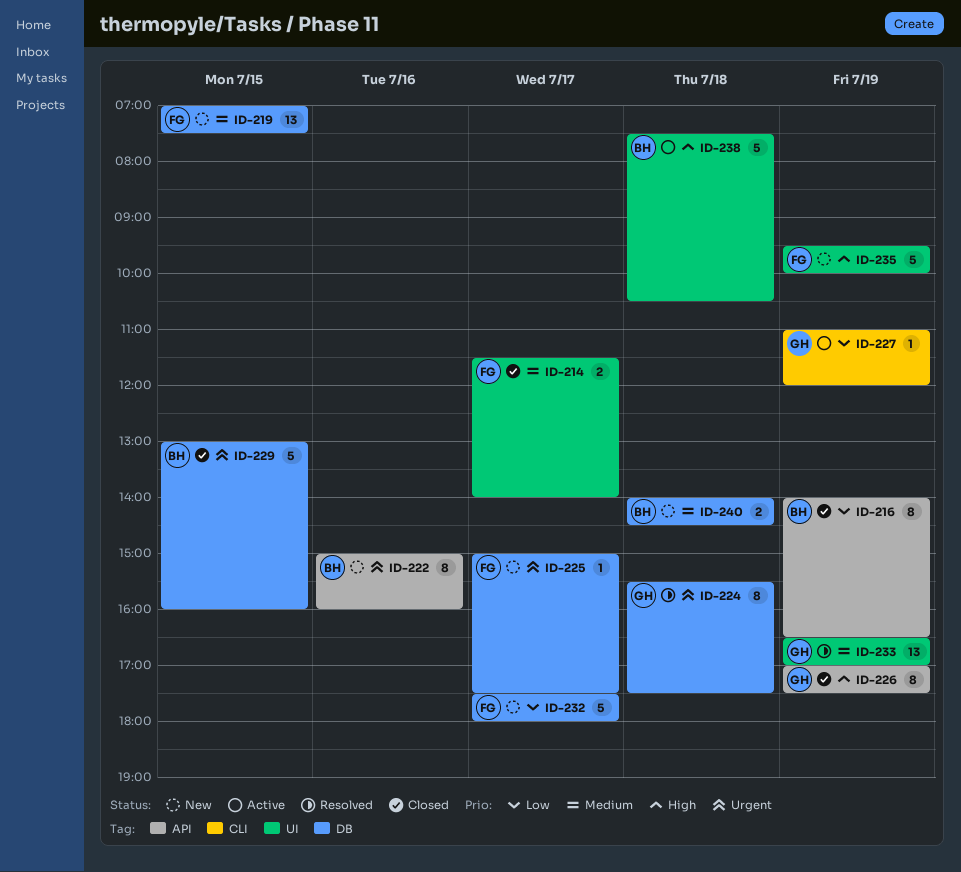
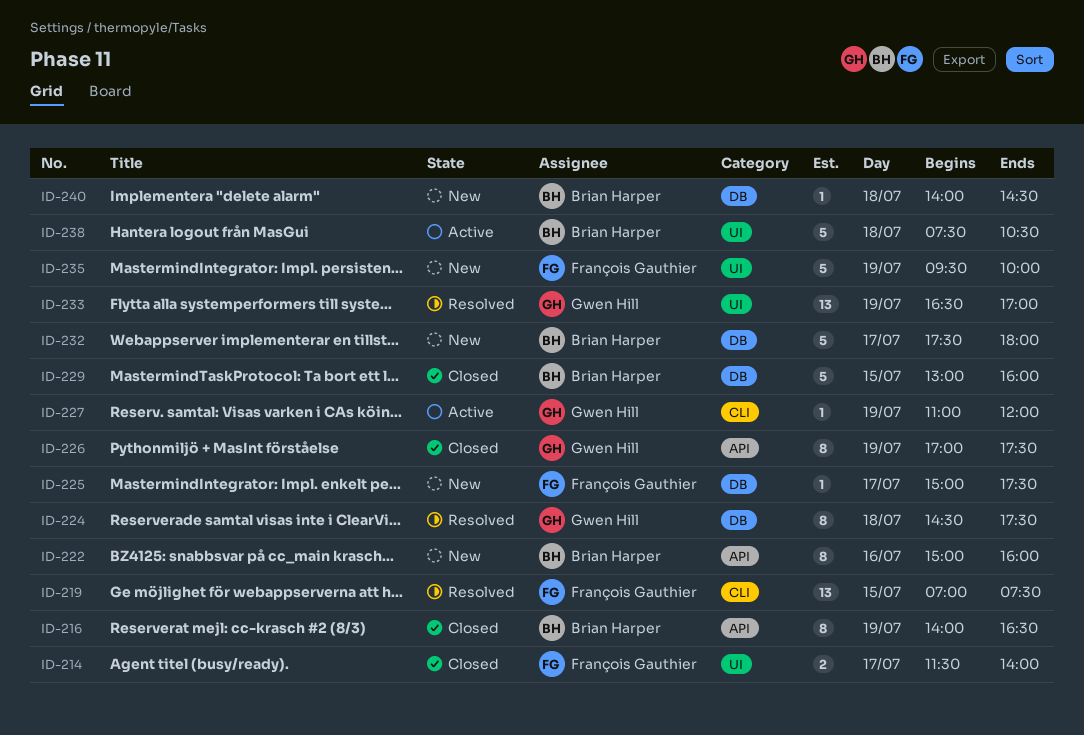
ID-219, status: New -> Resolved
ID-219, label: DB -> CLI
ID-224, begins: 15:30 -> 14:30
ID-232, owner: François Gauthier -> Brian Harper
ID-240, estimate: 2 -> 1

